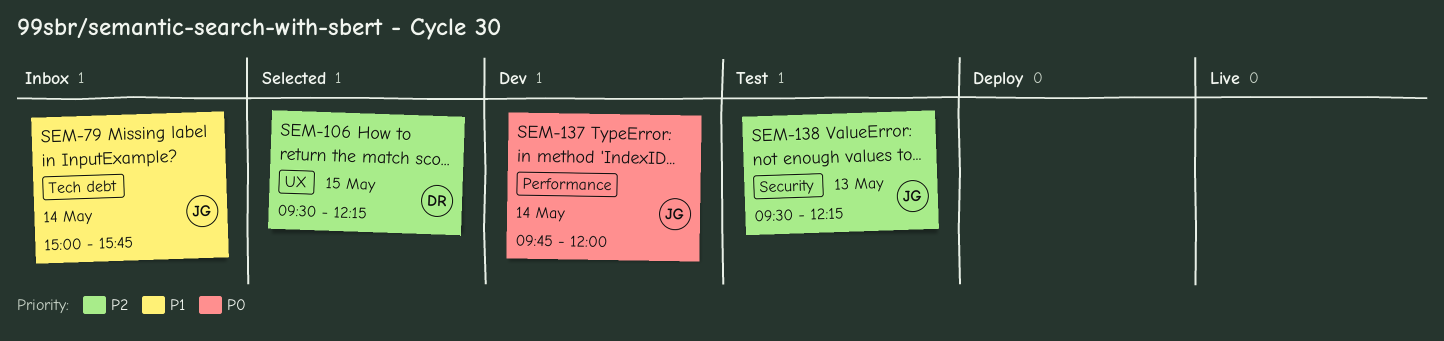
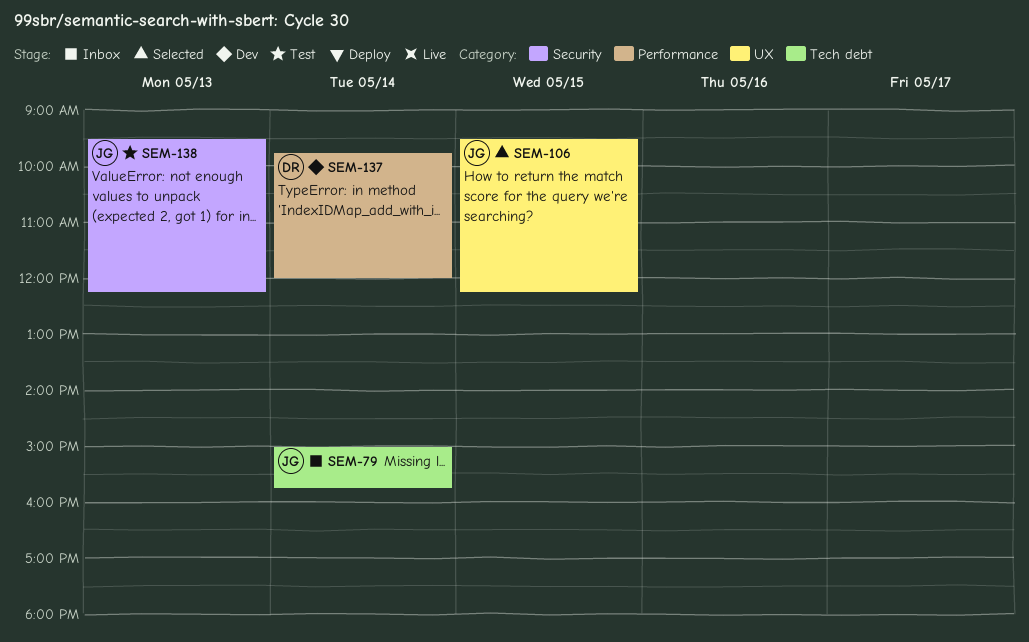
SEM-106, owner: DR -> JG
SEM-137, owner: JG -> DR

